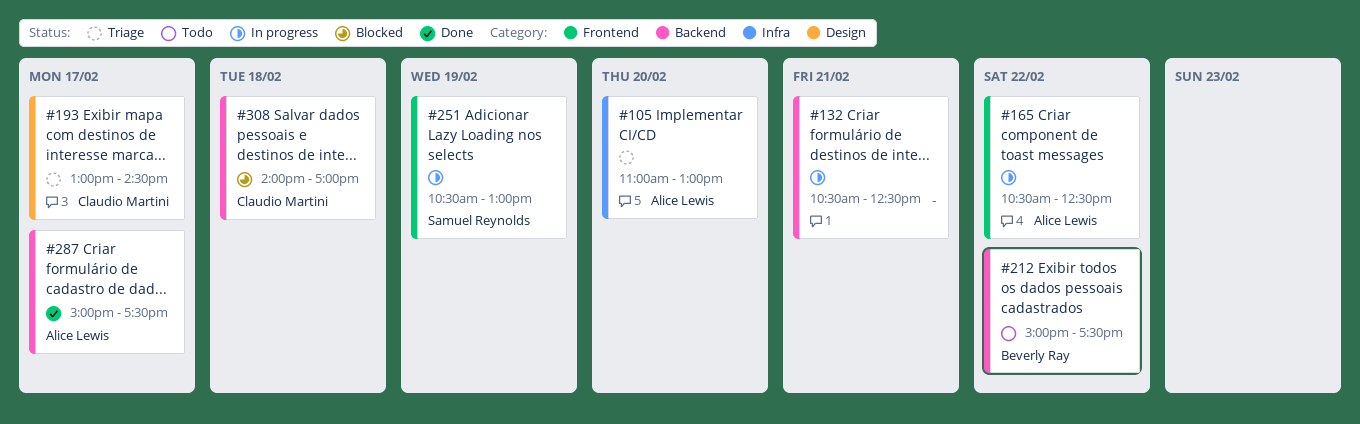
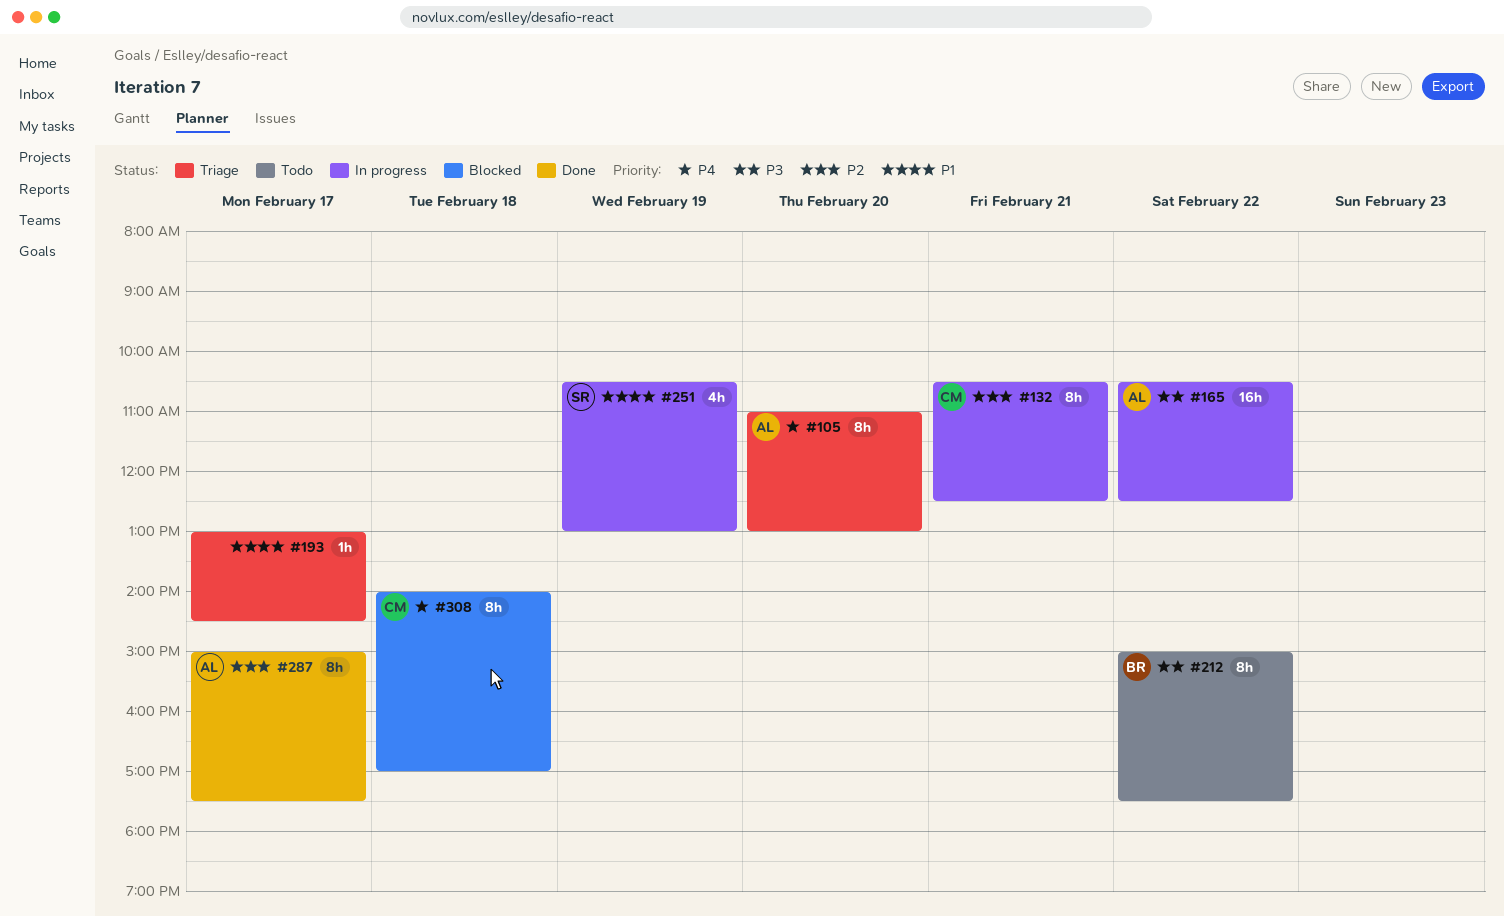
#132, owner: none -> Claudio Martini
#193, owner: Claudio Martini -> none

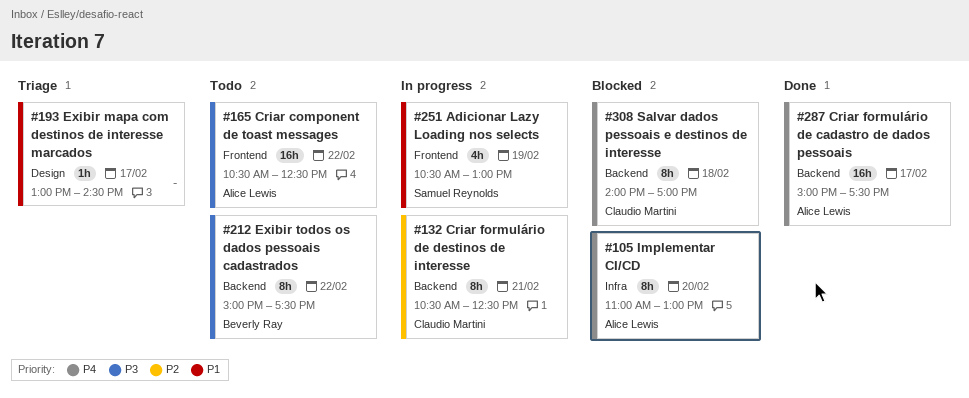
#105, status: Triage -> Blocked
#165, status: In progress -> Todo
#287, priority: P2 -> P4
#287, estimate: 8h -> 16h

